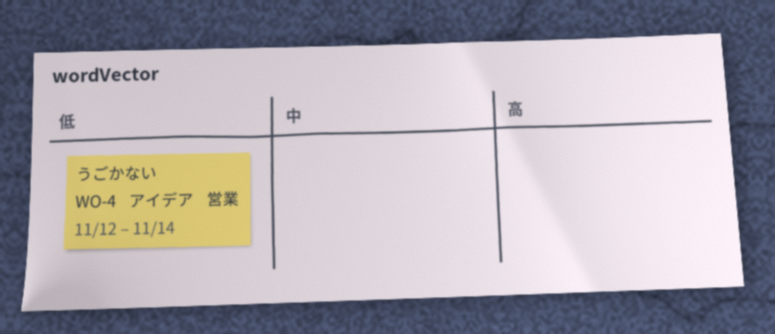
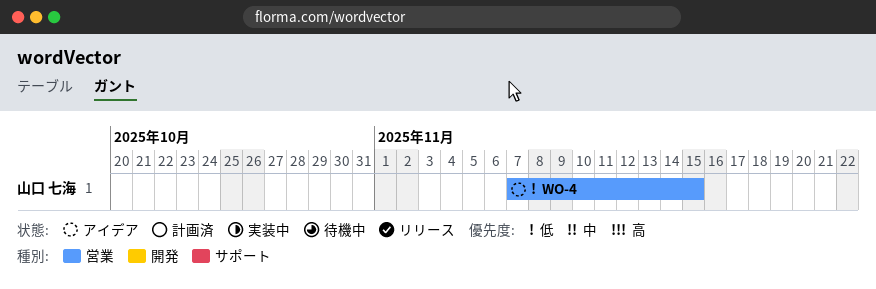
WO-4, start: Nov 12 -> Nov 7
WO-4, due: Nov 14 -> Nov 15

